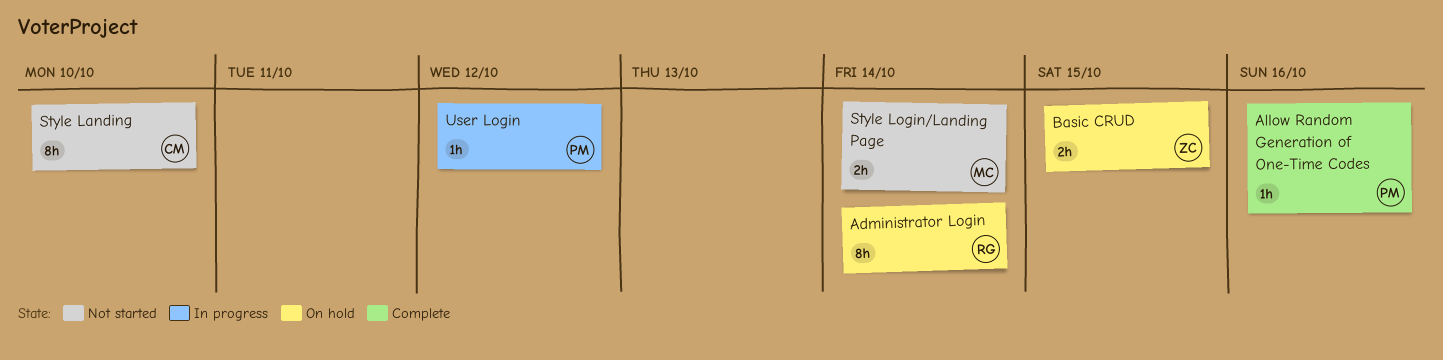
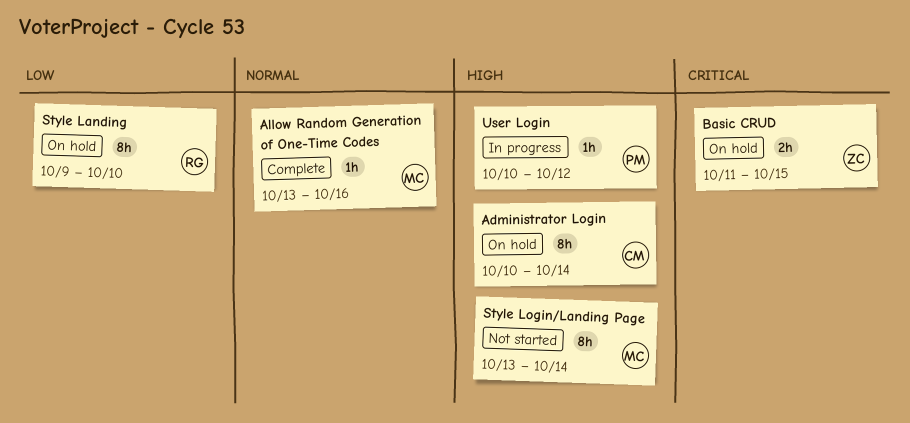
Administrator Login, owner: RG -> CM
Allow Random Generation of One-Time Codes, owner: PM -> MC
Style Landing, status: Not started -> On hold
Style Landing, owner: CM -> RG
Style Login/Landing Page, estimate: 2h -> 8h

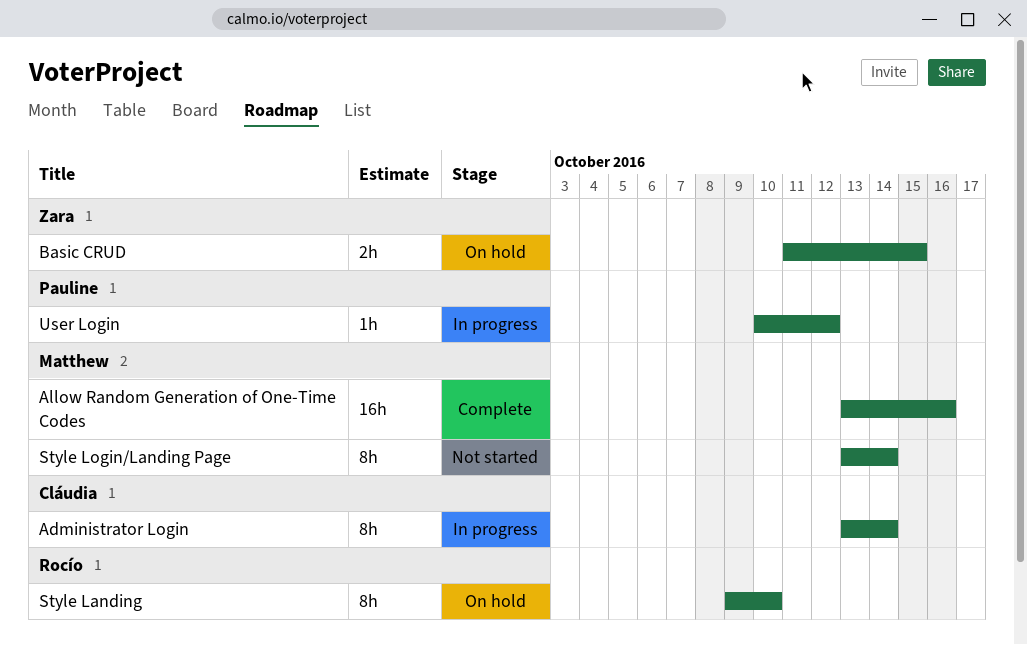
Administrator Login, status: On hold -> In progress
Administrator Login, start: Oct 10 -> Oct 13
Allow Random Generation of One-Time Codes, estimate: 1h -> 16h

